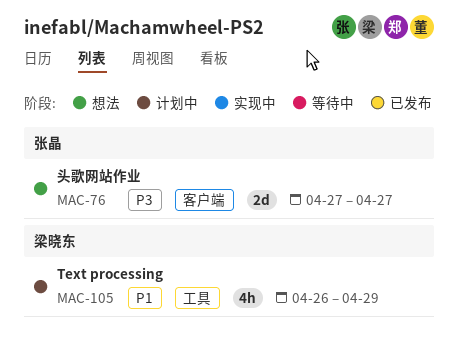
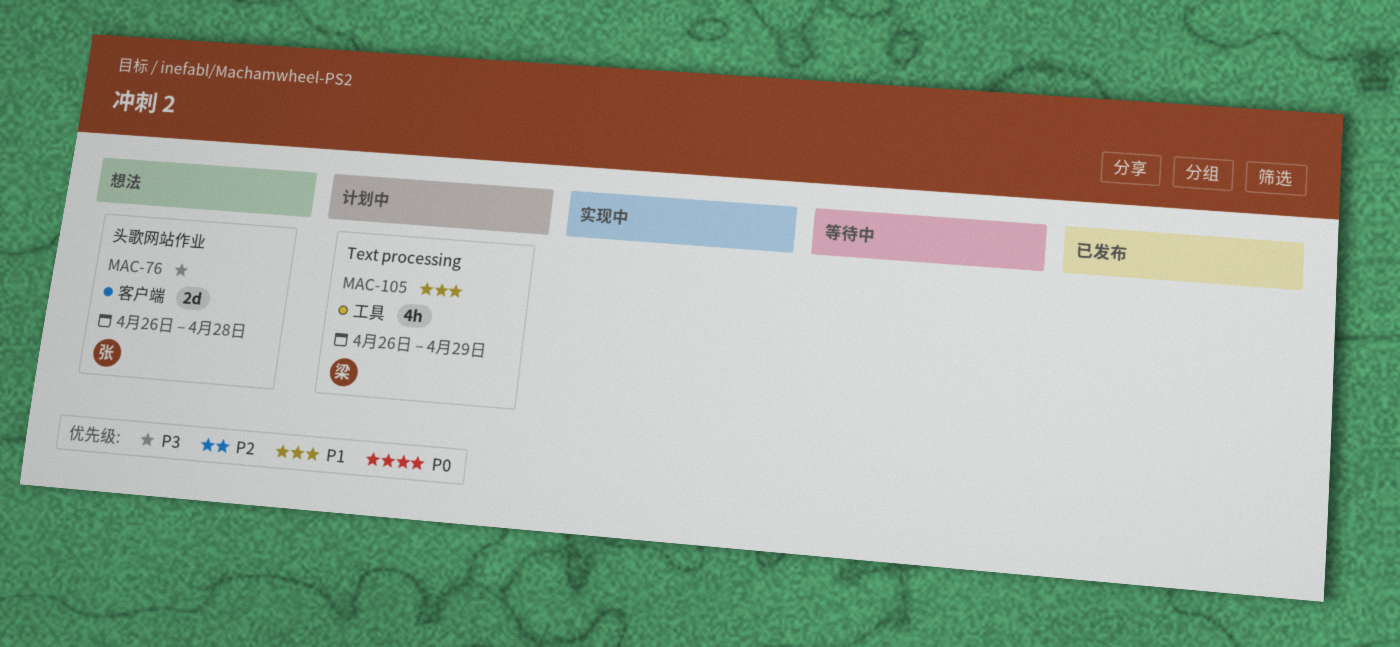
MAC-76, start: Apr 27 -> Apr 26
MAC-76, due: Apr 27 -> Apr 28

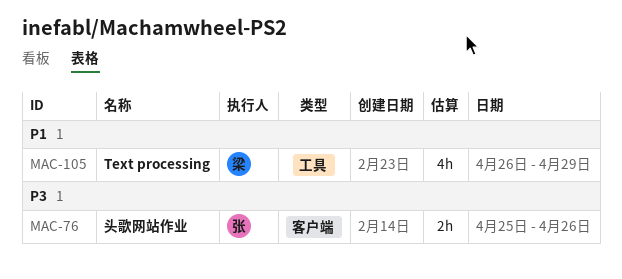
MAC-76, estimate: 2d -> 2h
MAC-76, start: Apr 26 -> Apr 25
MAC-76, due: Apr 28 -> Apr 26

